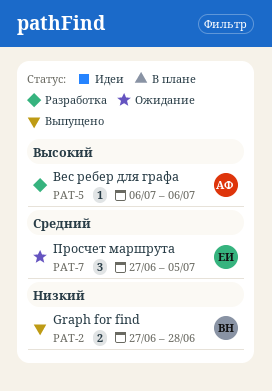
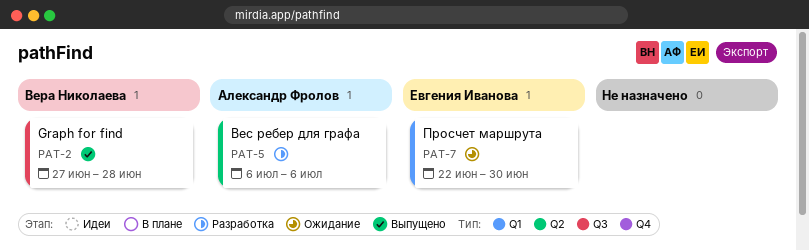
PAT-7, start: Jun 27 -> Jun 22
PAT-7, due: Jul 5 -> Jun 30

